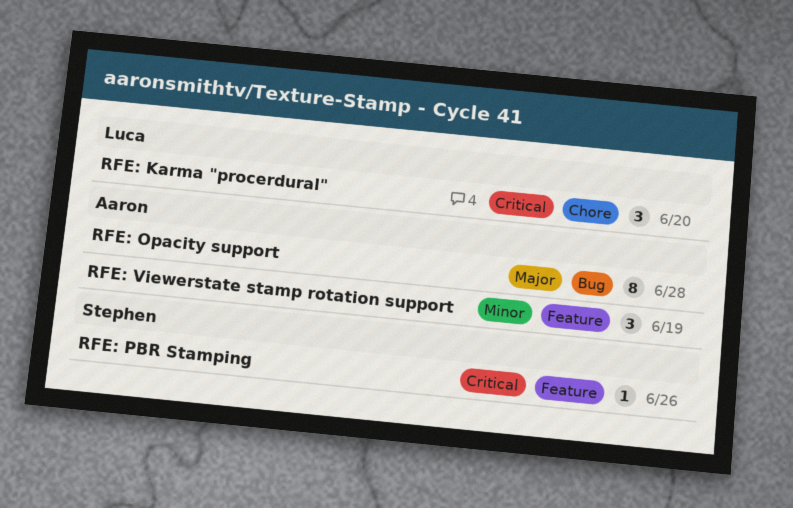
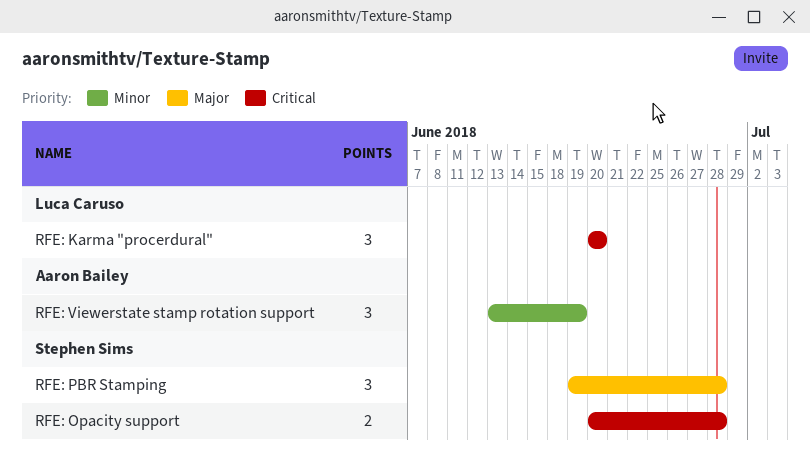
RFE: Opacity support, owner: Aaron Bailey -> Stephen Sims
RFE: Opacity support, priority: Major -> Critical
RFE: Opacity support, estimate: 8 -> 2
RFE: PBR Stamping, priority: Critical -> Major
RFE: PBR Stamping, estimate: 1 -> 3
RFE: PBR Stamping, due: Jun 26 -> Jun 28

